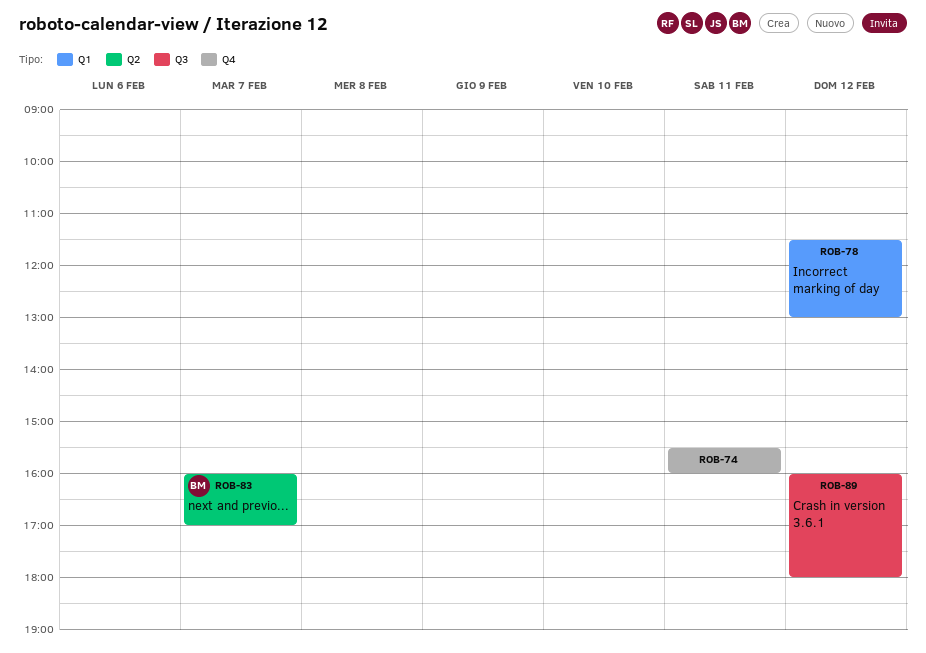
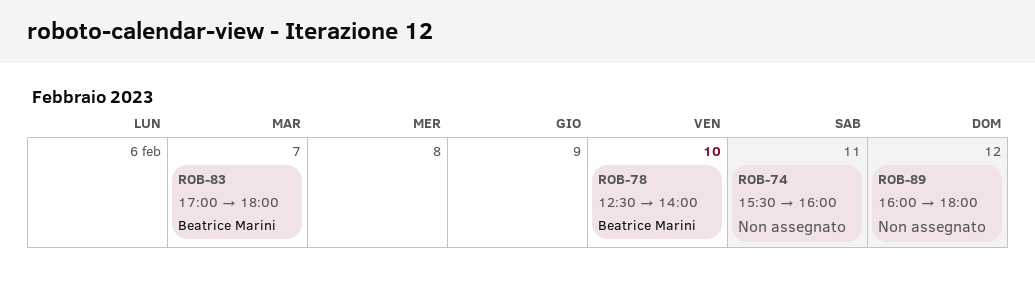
ROB-78, owner: none -> Beatrice Marini
ROB-78, day: Feb 12 -> Feb 10
ROB-78, begins: 11:30 -> 12:30
ROB-78, ends: 13:00 -> 14:00
ROB-83, begins: 16:00 -> 17:00
ROB-83, ends: 17:00 -> 18:00

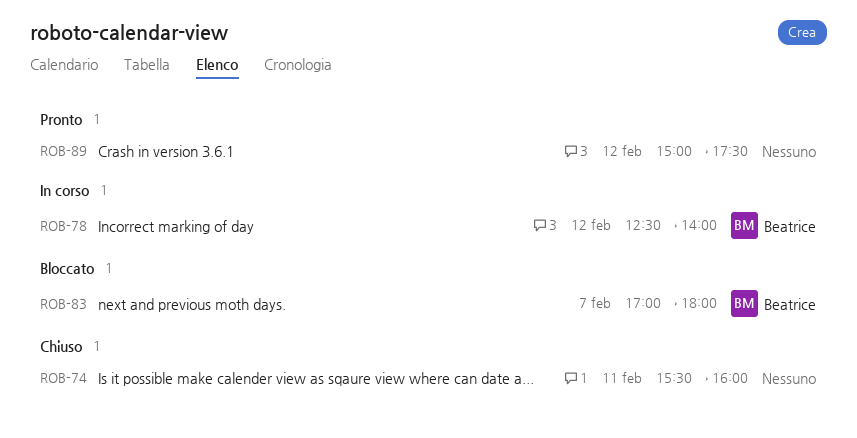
ROB-78, day: Feb 10 -> Feb 12
ROB-89, begins: 16:00 -> 15:00
ROB-89, ends: 18:00 -> 17:30

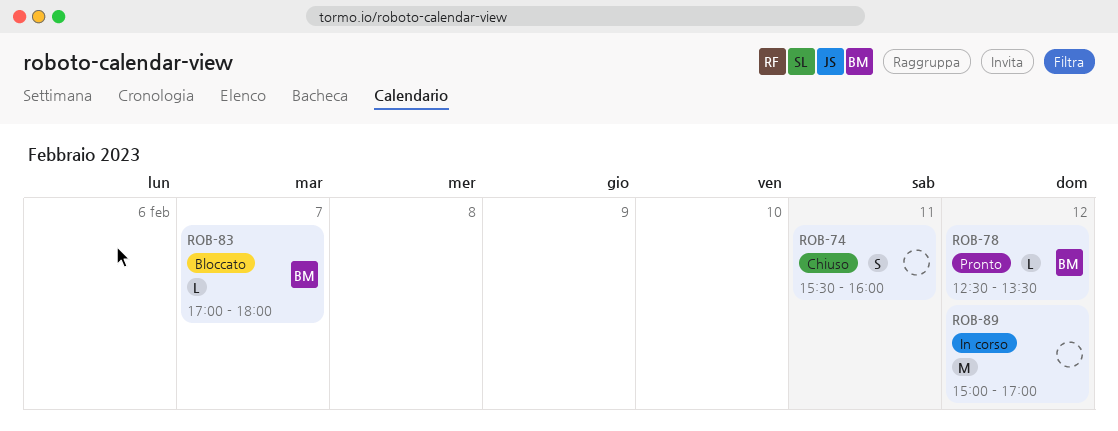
ROB-78, status: In corso -> Pronto
ROB-78, ends: 14:00 -> 13:30
ROB-89, status: Pronto -> In corso
ROB-89, ends: 17:30 -> 17:00

